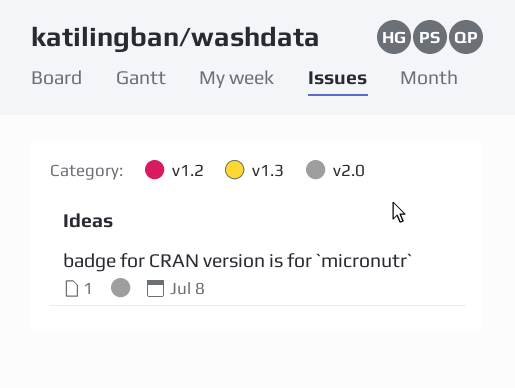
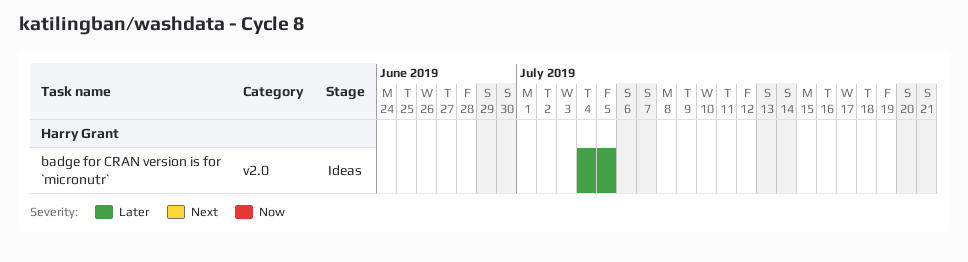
badge for CRAN version is for `micronutr`, due: Jul 8 -> Jul 5

